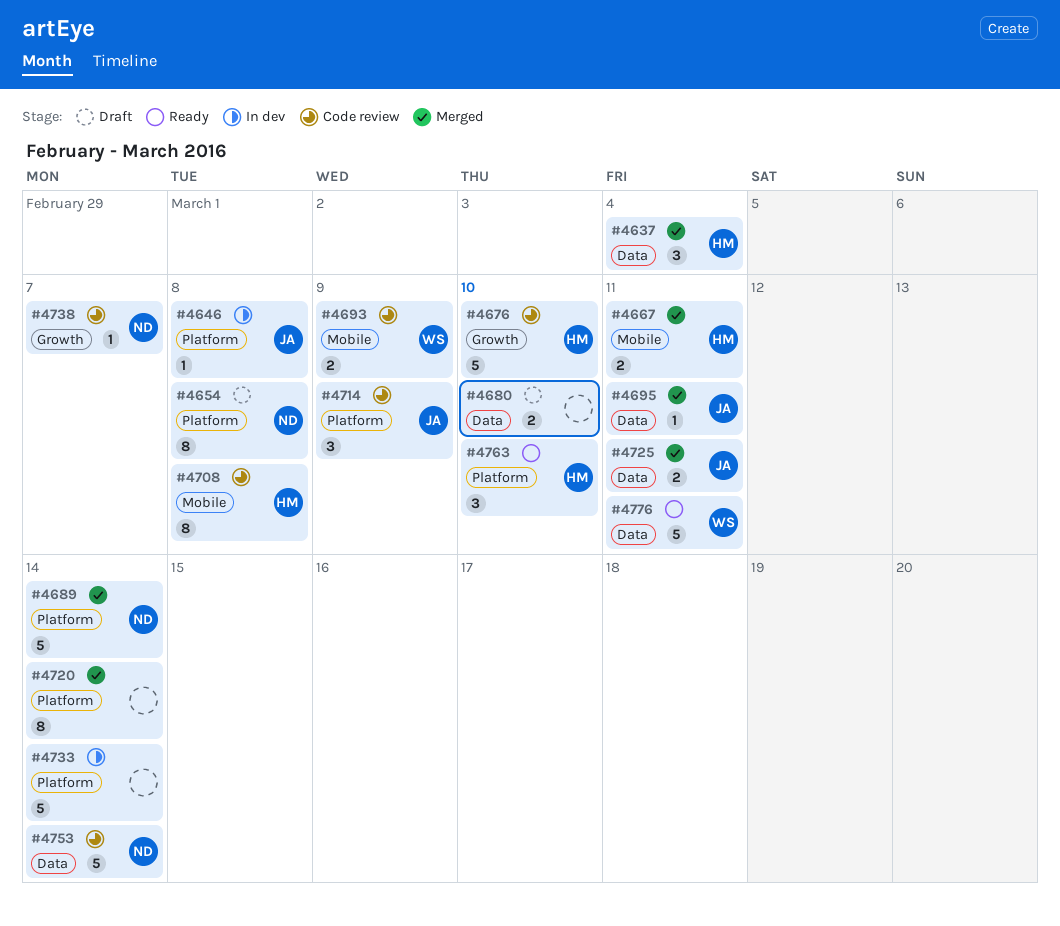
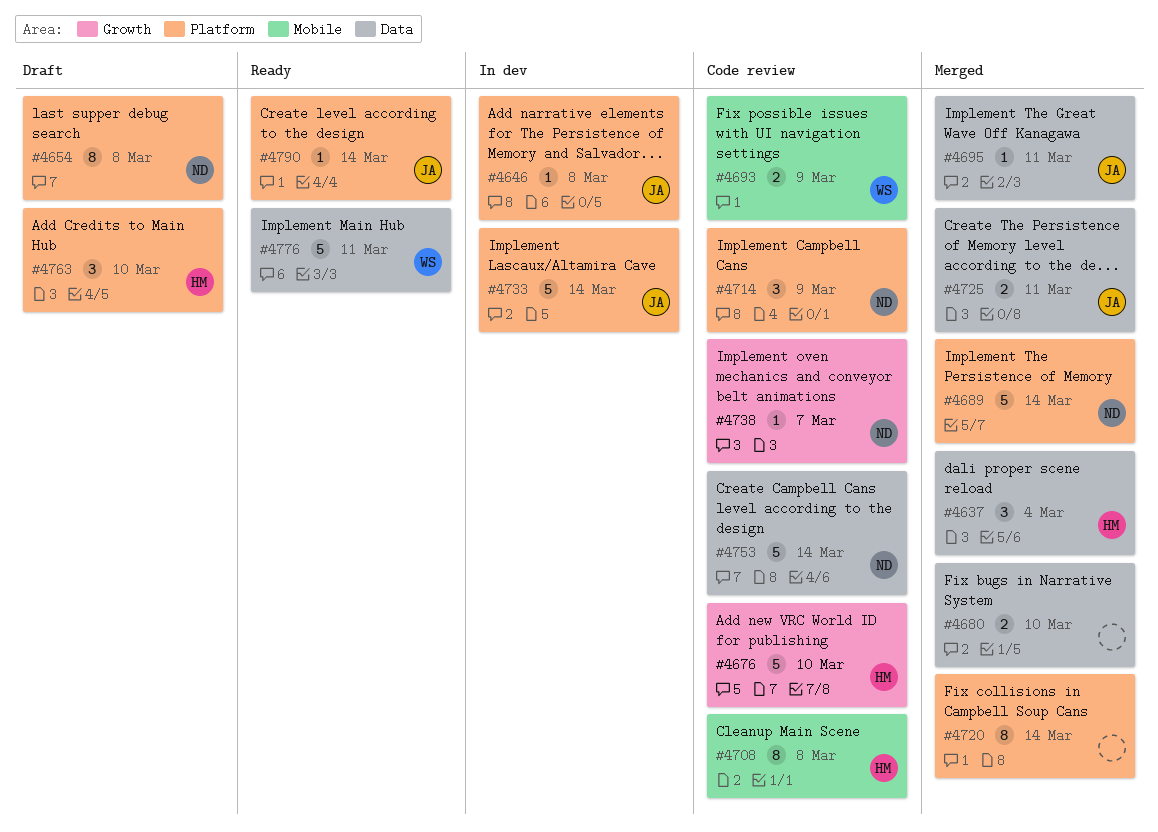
#4667: present -> none
#4680, status: Draft -> Merged
#4714, owner: JA -> ND
#4733, owner: none -> JA
#4763, status: Ready -> Draft
#4790: none -> present

